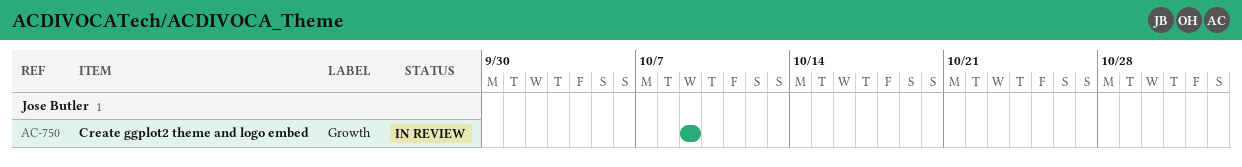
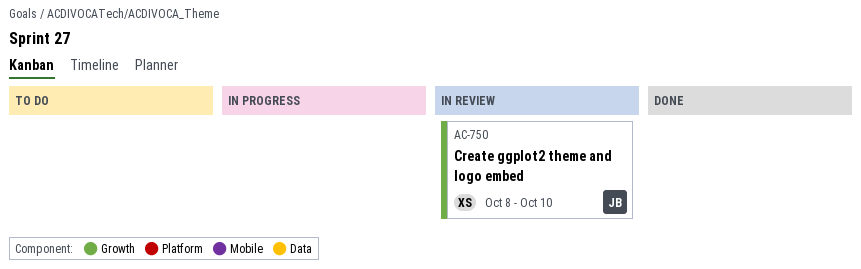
AC-750, start: Oct 9 -> Oct 8
AC-750, due: Oct 9 -> Oct 10

